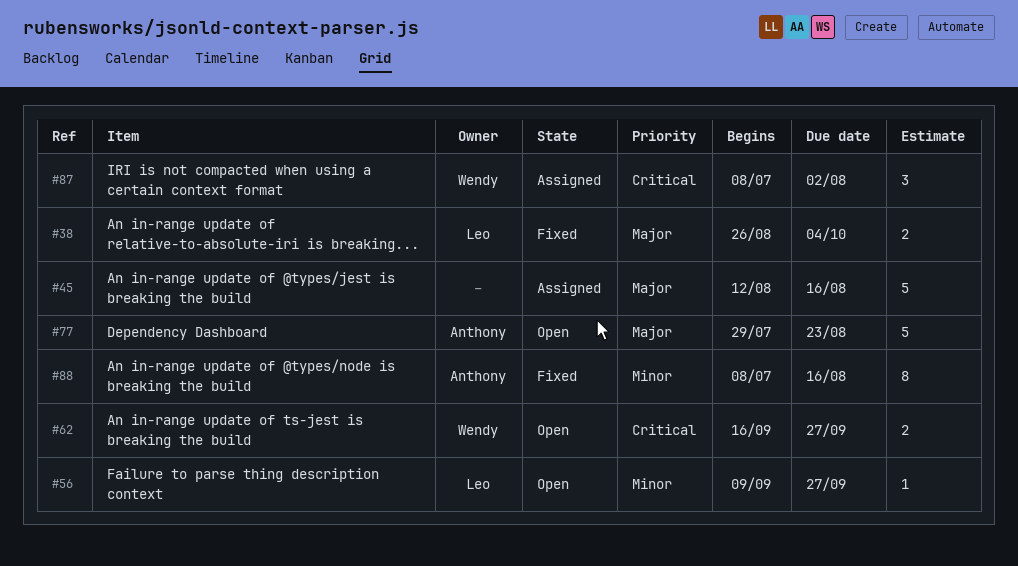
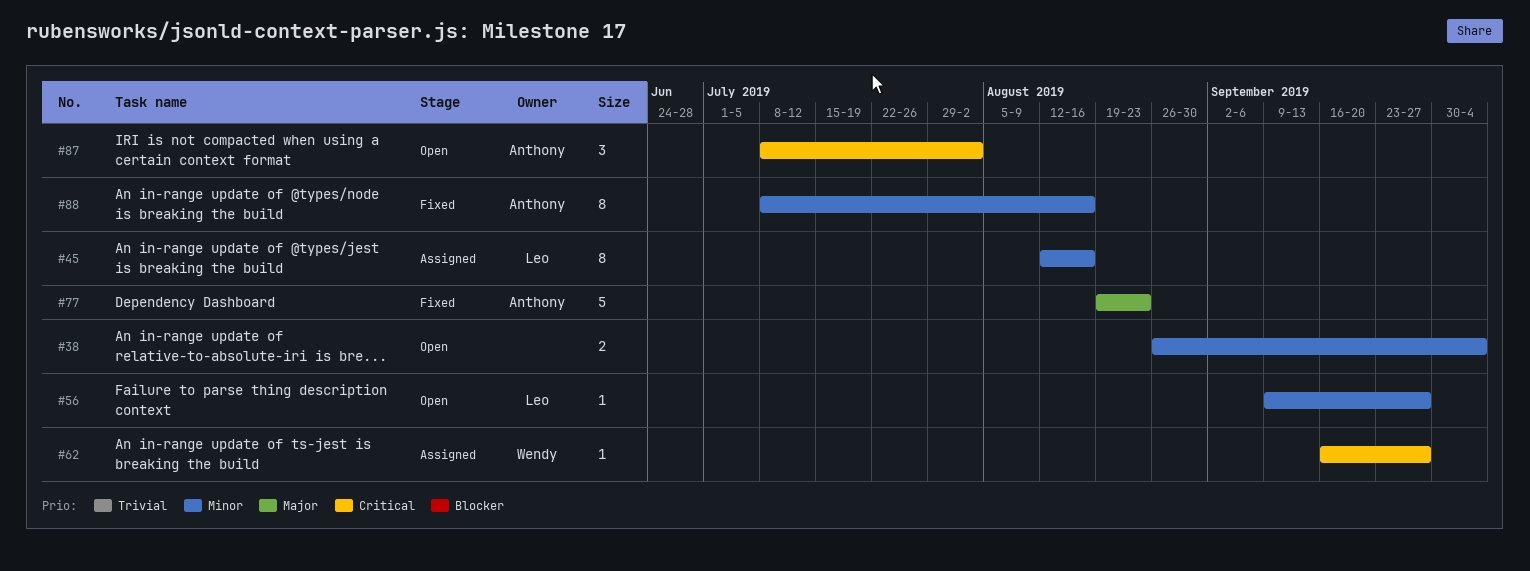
#38, status: Fixed -> Open
#38, owner: Leo -> none
#38, priority: Major -> Minor
#45, owner: none -> Leo
#45, priority: Major -> Minor
#45, estimate: 5 -> 8
#62, status: Open -> Assigned
#62, estimate: 2 -> 1
#77, status: Open -> Fixed
#77, start: Jul 29 -> Aug 19
#87, status: Assigned -> Open
#87, owner: Wendy -> Anthony

